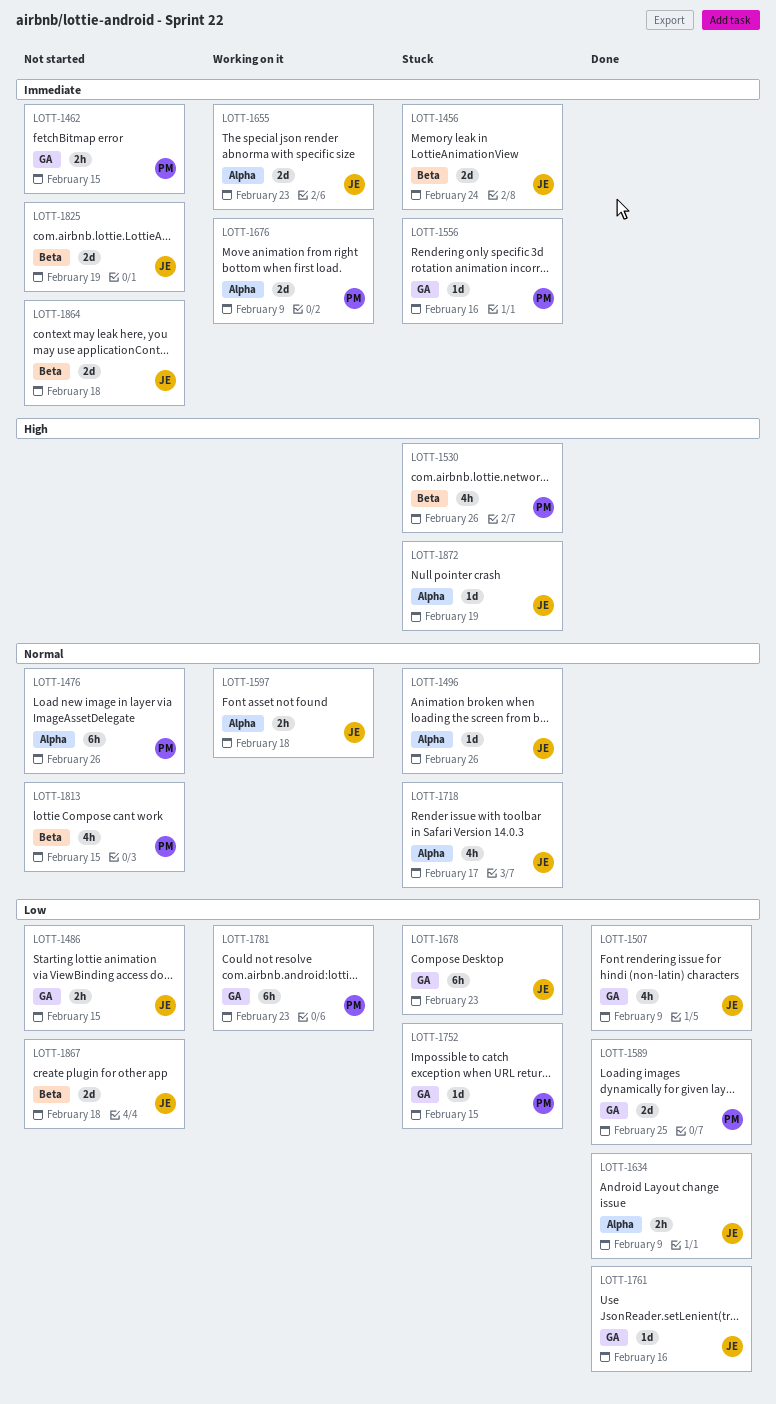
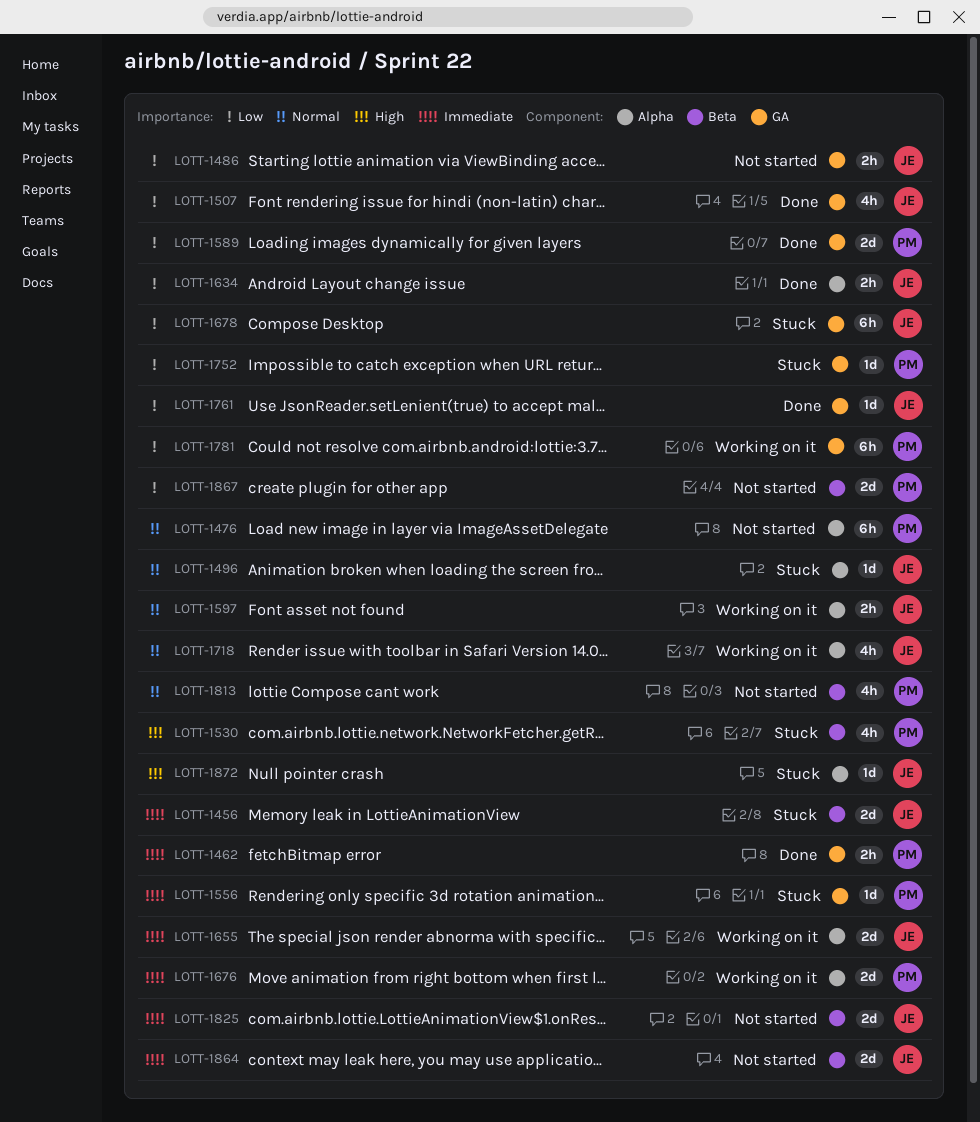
LOTT-1462, status: Not started -> Done
LOTT-1718, status: Stuck -> Working on it
LOTT-1867, owner: JE -> PM

